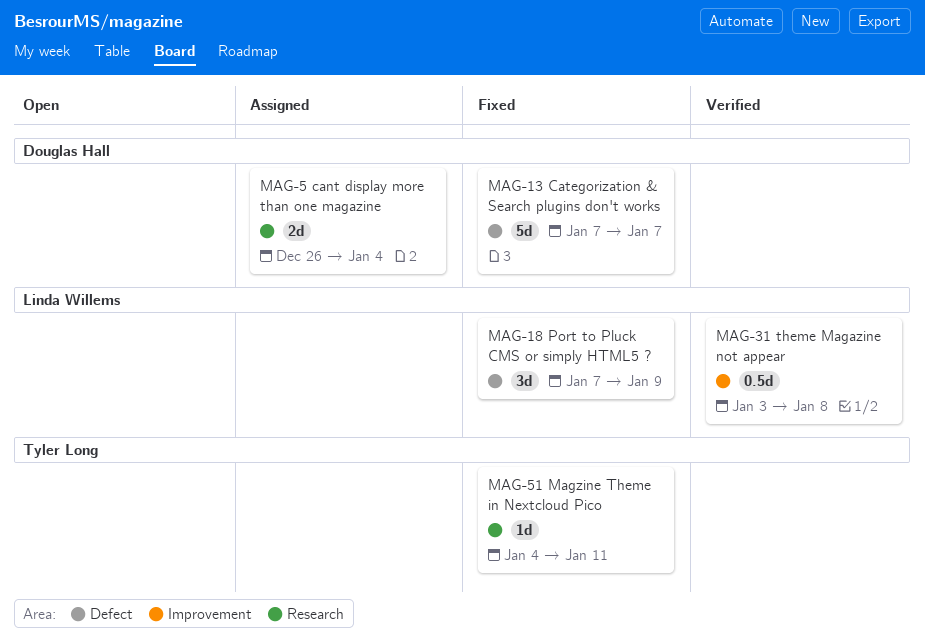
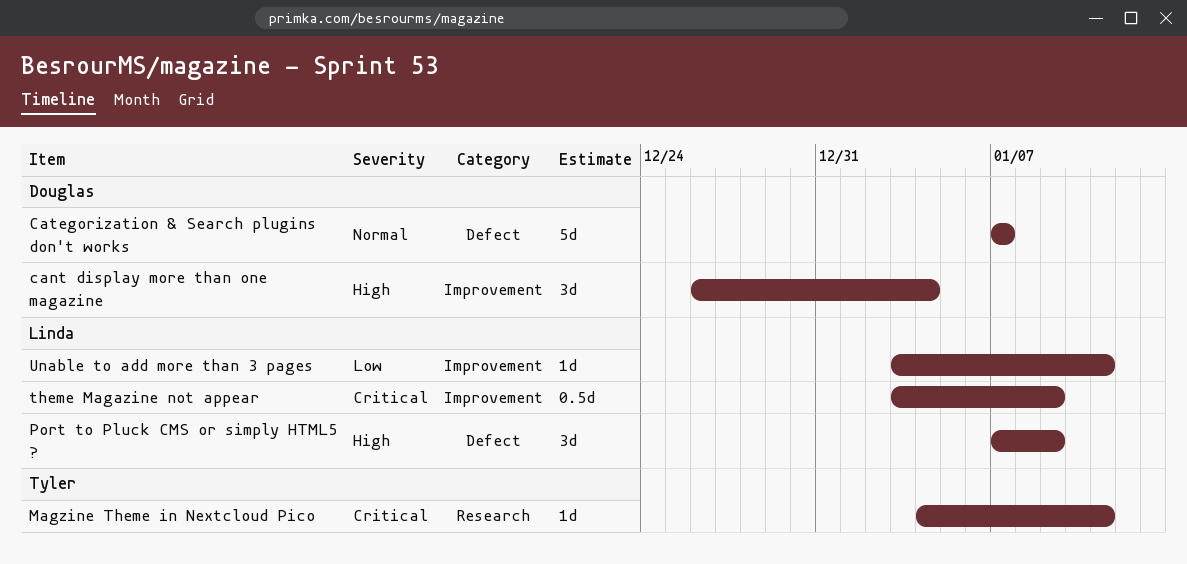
cant display more than one magazine, label: Research -> Improvement
cant display more than one magazine, estimate: 2d -> 3d
theme Magazine not appear, due: Jan 8 -> Jan 9
Unable to add more than 3 pages: none -> present

